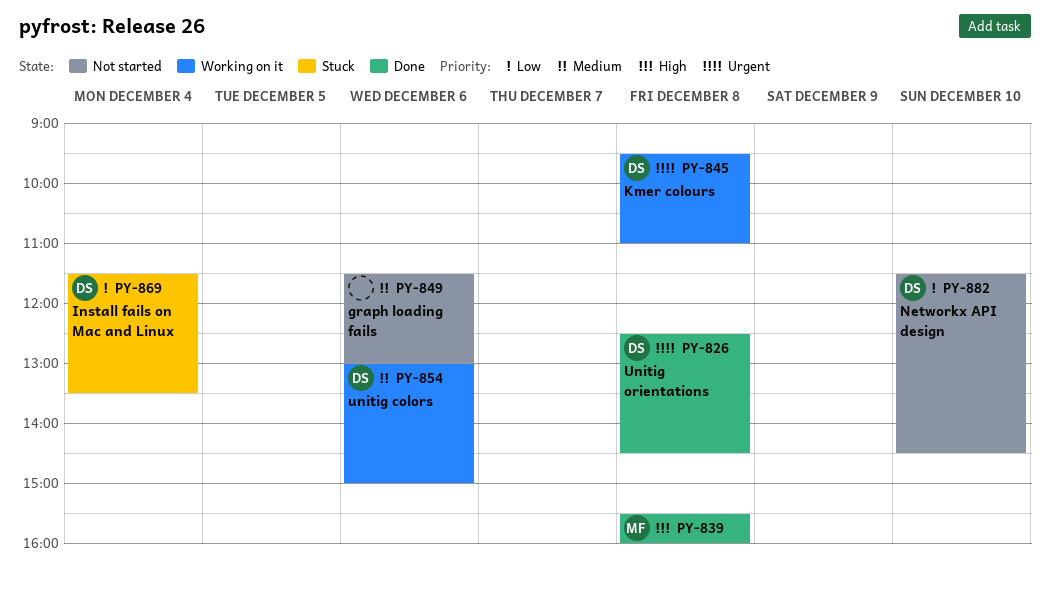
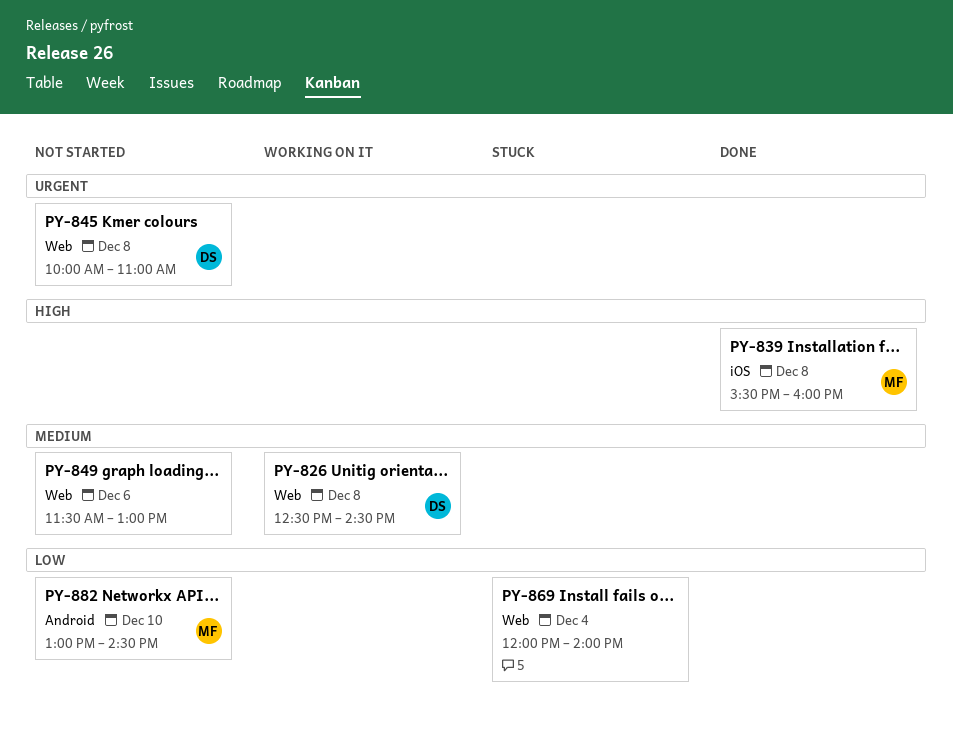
PY-826, status: Done -> Working on it
PY-826, priority: Urgent -> Medium
PY-845, status: Working on it -> Not started
PY-845, begins: 09:30 -> 10:00
PY-854: present -> none
PY-869, owner: DS -> none
PY-869, begins: 11:30 -> 12:00
PY-869, ends: 13:30 -> 14:00
PY-882, owner: DS -> MF
PY-882, begins: 11:30 -> 13:00

